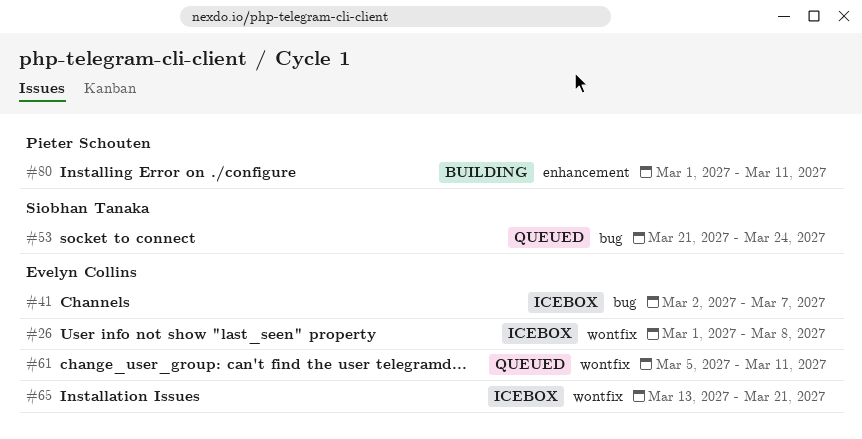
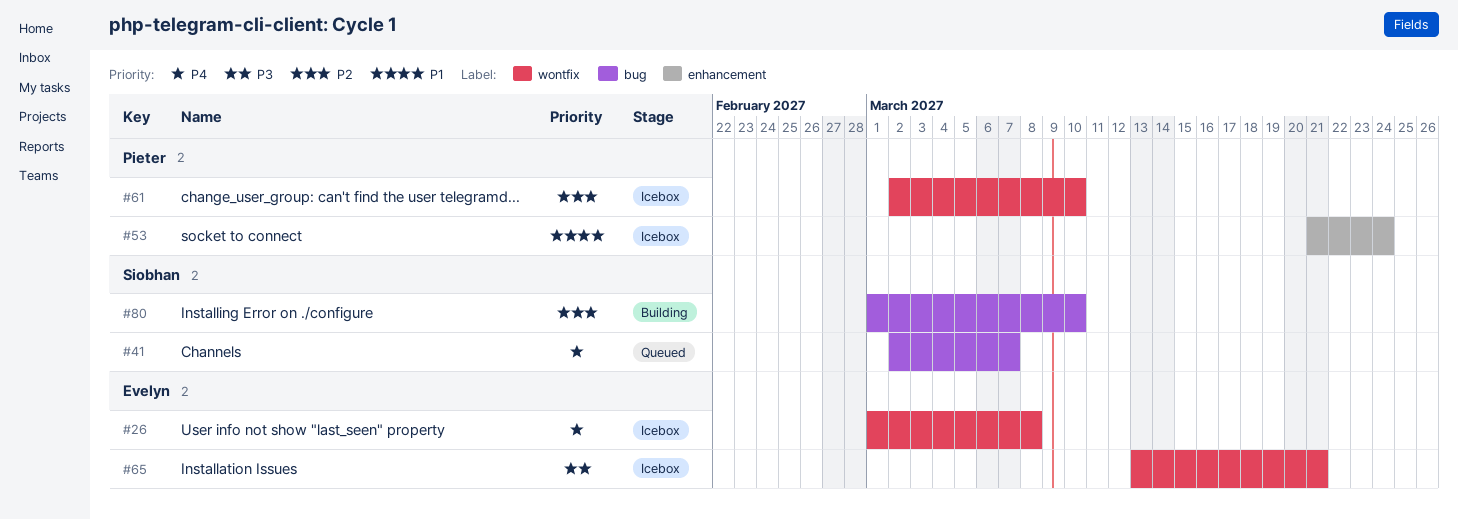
#41, status: Icebox -> Queued
#41, owner: Evelyn Collins -> Siobhan Tanaka
#53, status: Queued -> Icebox
#53, owner: Siobhan Tanaka -> Pieter Schouten
#53, label: bug -> enhancement
#61, status: Queued -> Icebox
#61, owner: Evelyn Collins -> Pieter Schouten
#61, start: Mar 5 -> Mar 2
#61, due: Mar 11 -> Mar 10
#80, owner: Pieter Schouten -> Siobhan Tanaka
#80, label: enhancement -> bug
#80, due: Mar 11 -> Mar 10

